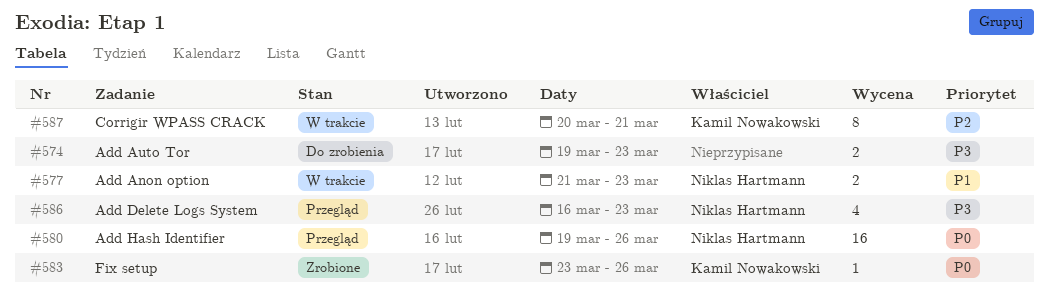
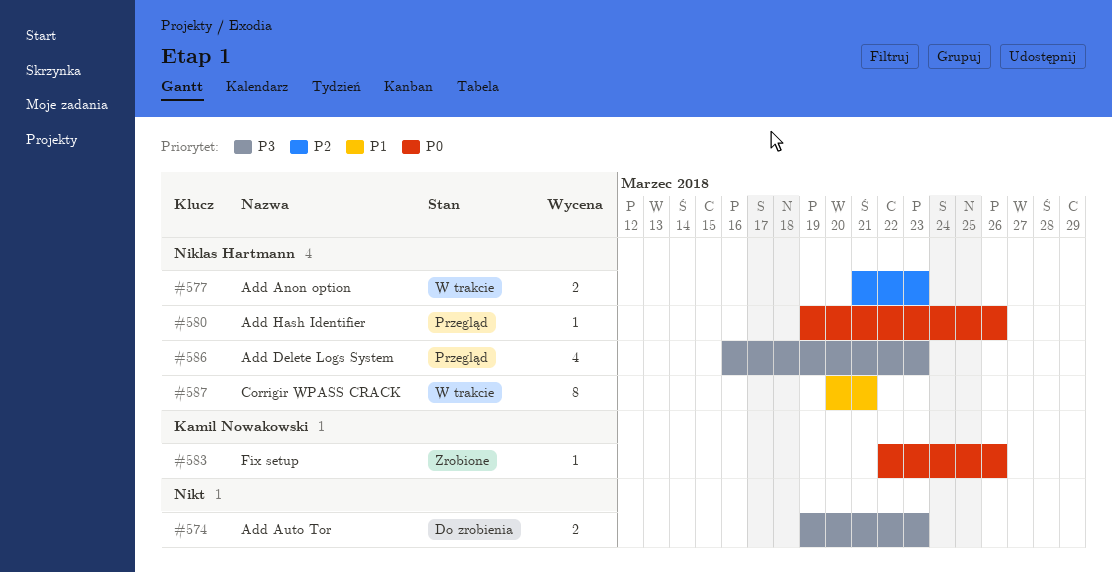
#577, priority: P1 -> P2
#580, estimate: 16 -> 1
#583, start: Mar 23 -> Mar 22
#587, owner: Kamil Nowakowski -> Niklas Hartmann
#587, priority: P2 -> P1

